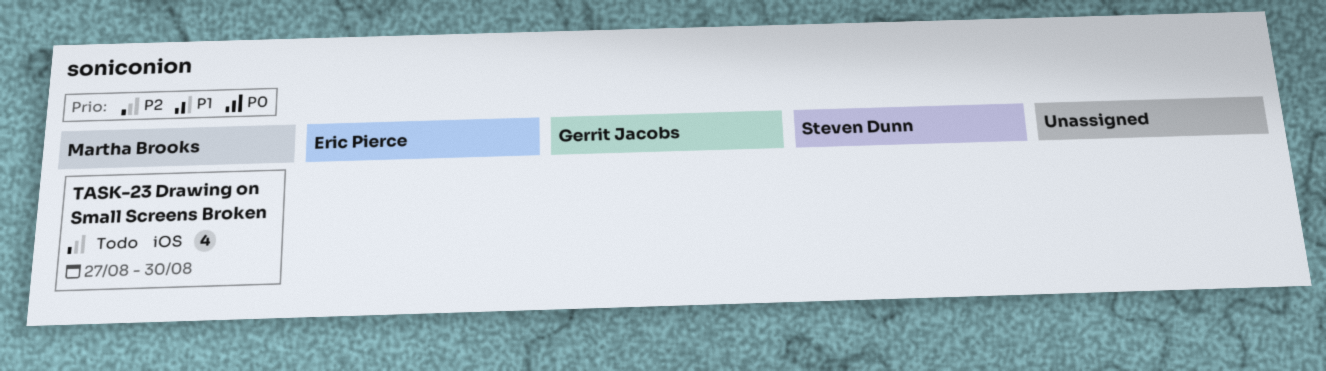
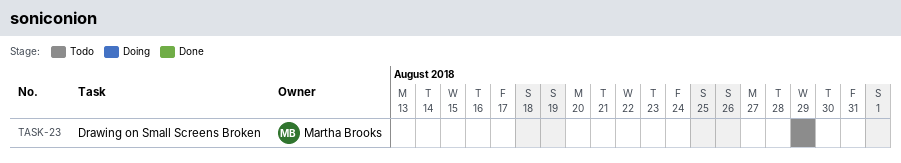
TASK-23, start: Aug 27 -> Aug 29
TASK-23, due: Aug 30 -> Aug 29

